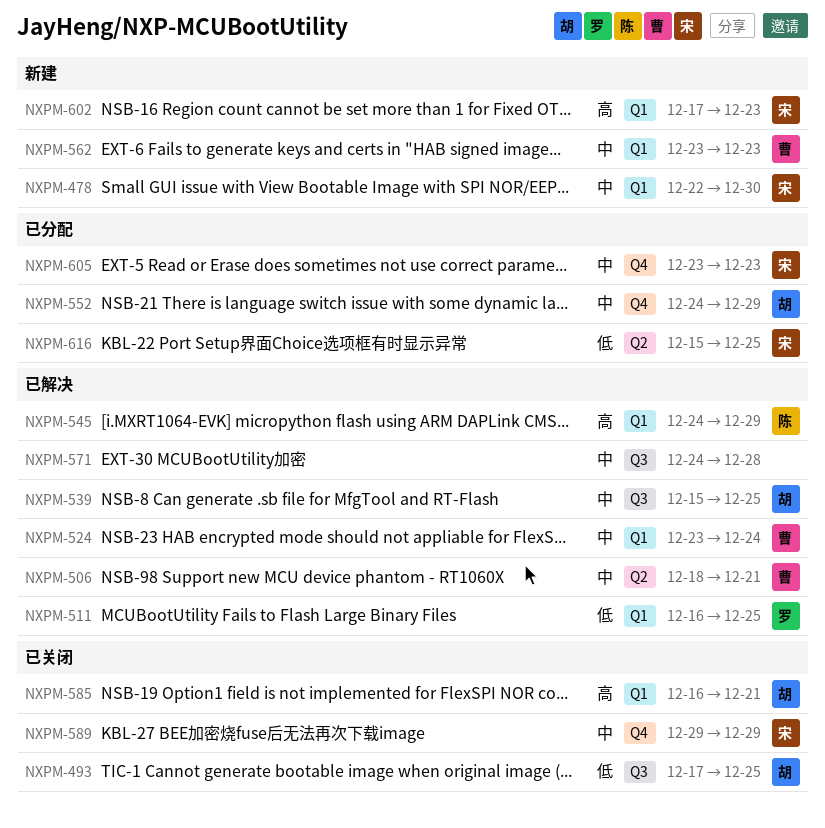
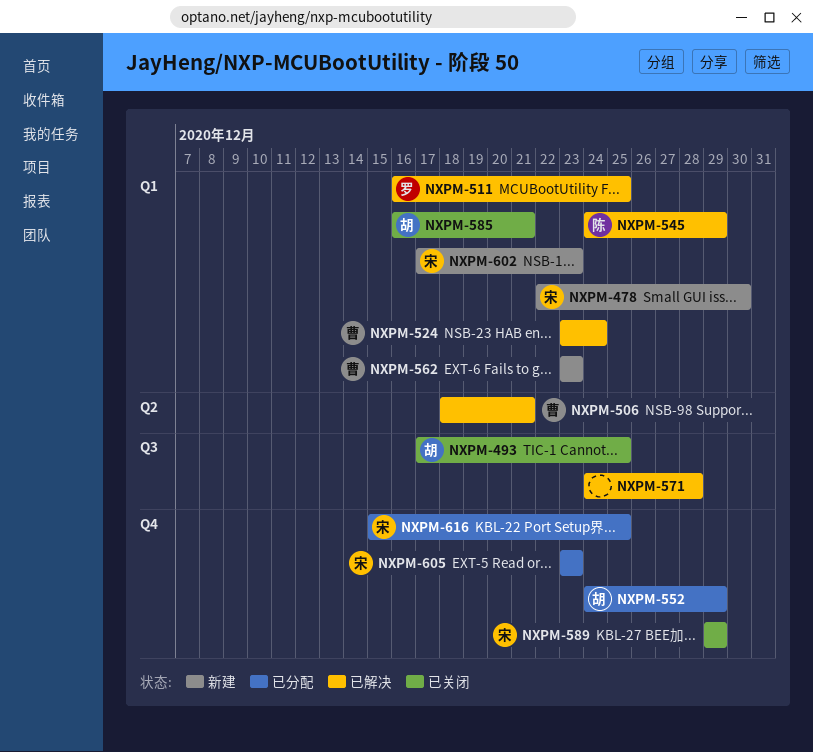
NXPM-539: present -> none
NXPM-616, label: Q2 -> Q4

